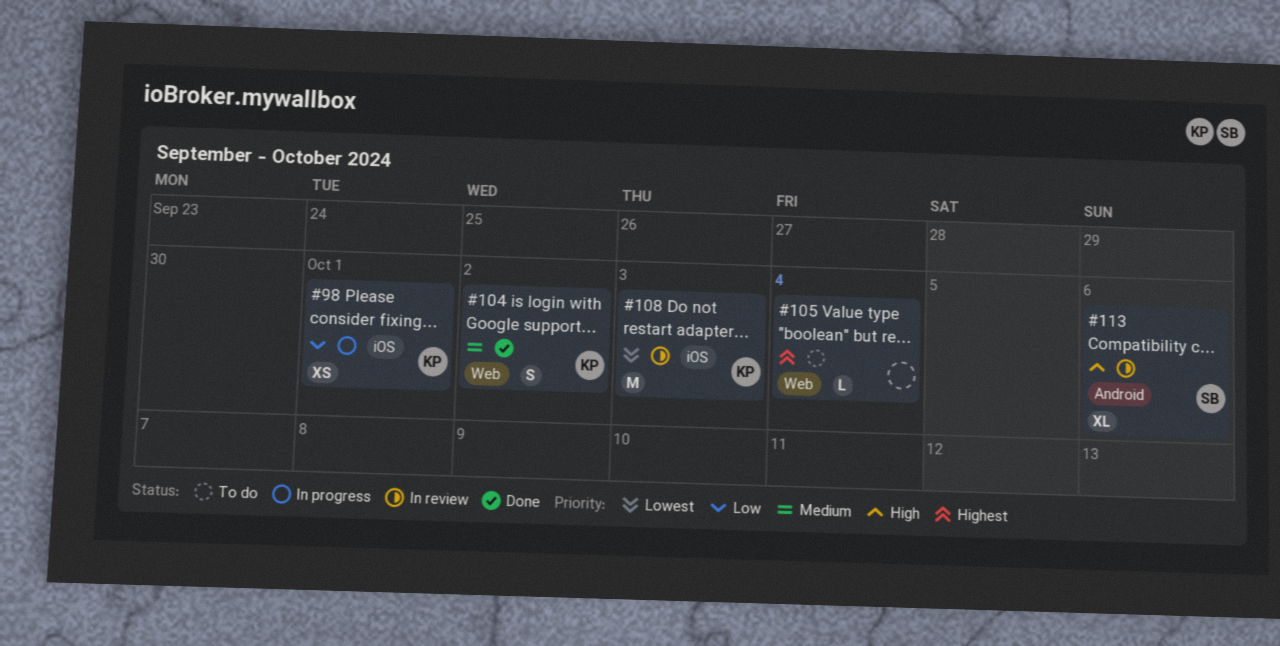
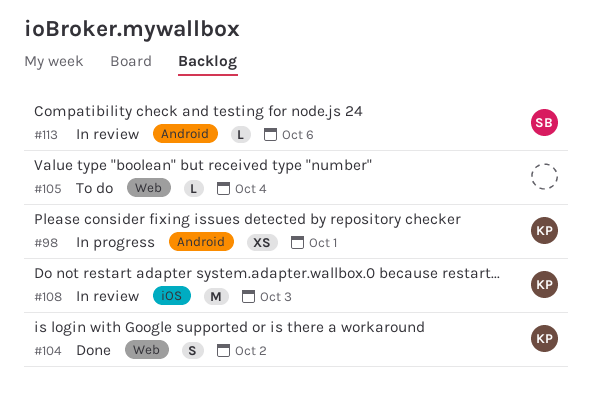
#98, label: iOS -> Android
#113, estimate: XL -> L

